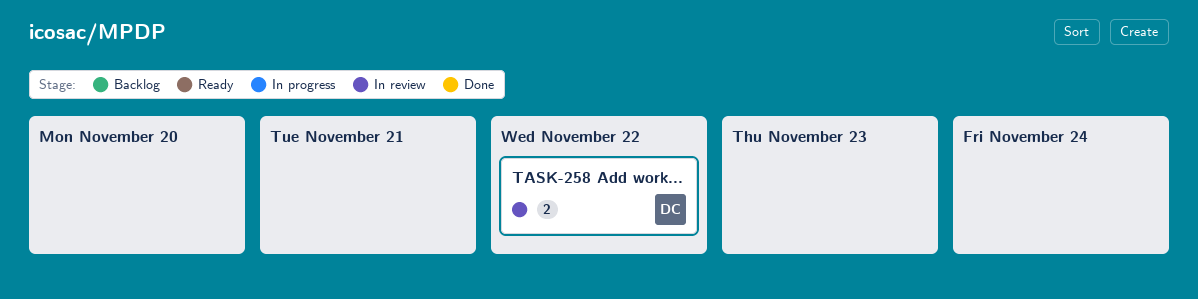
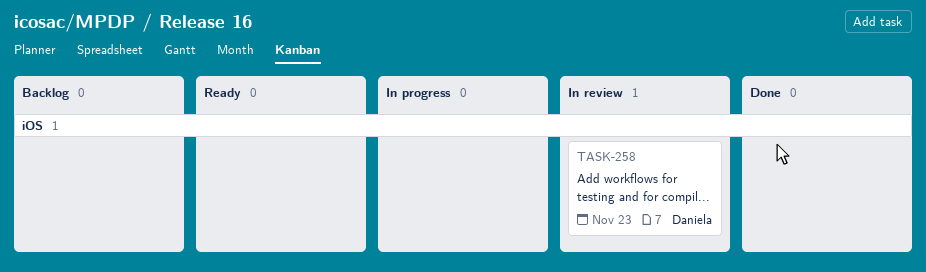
TASK-258, due: Nov 22 -> Nov 23

